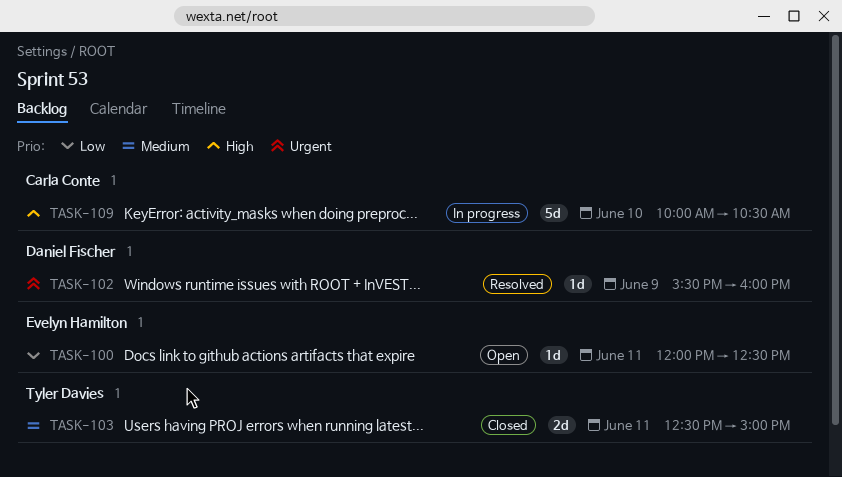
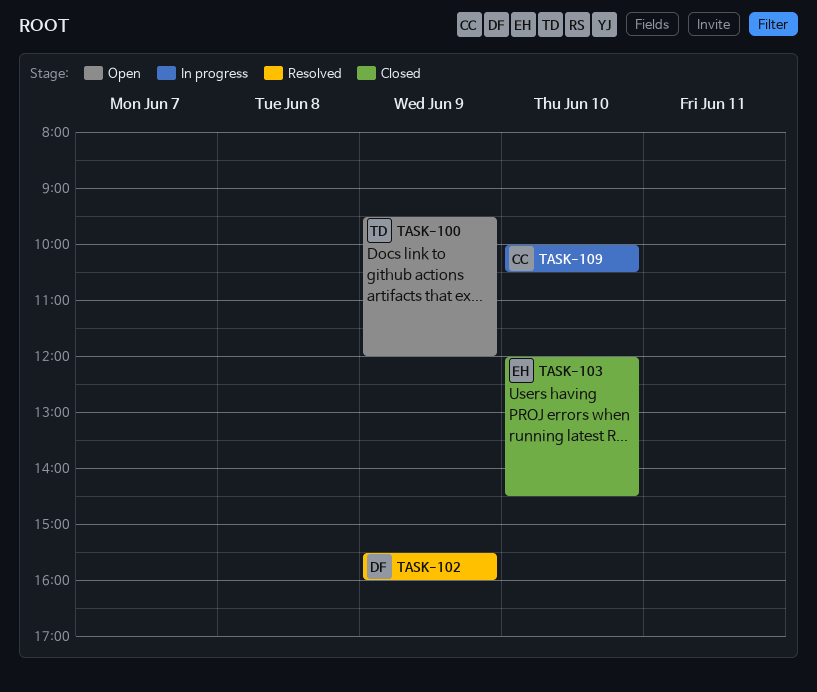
TASK-100, owner: Evelyn Hamilton -> Tyler Davies
TASK-100, day: Jun 11 -> Jun 9
TASK-100, begins: 12:00 -> 09:30
TASK-100, ends: 12:30 -> 12:00
TASK-103, owner: Tyler Davies -> Evelyn Hamilton
TASK-103, day: Jun 11 -> Jun 10
TASK-103, begins: 12:30 -> 12:00
TASK-103, ends: 15:00 -> 14:30

